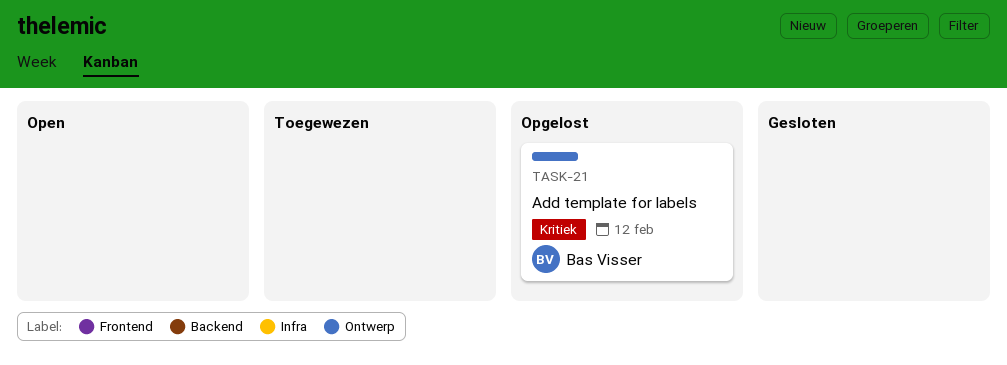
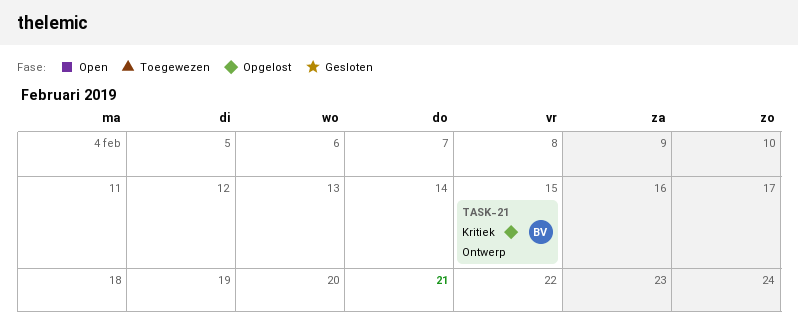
TASK-21, due: Feb 12 -> Feb 15

